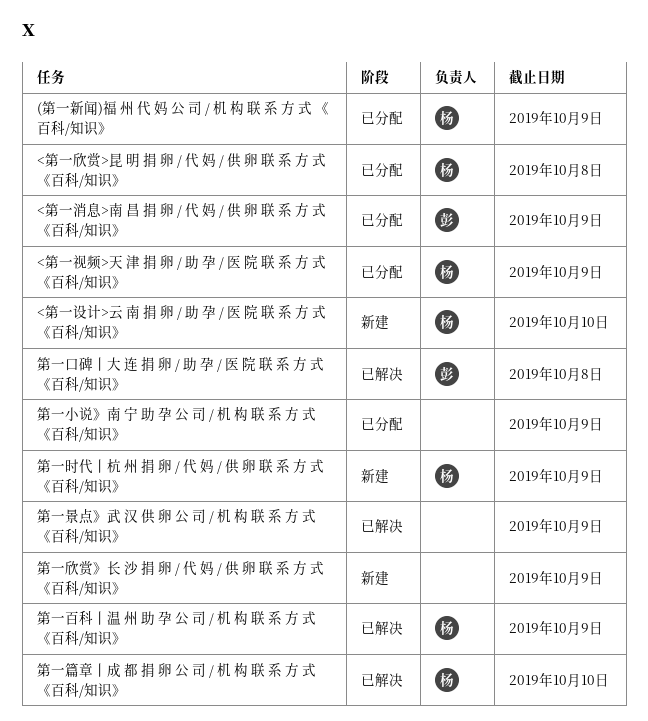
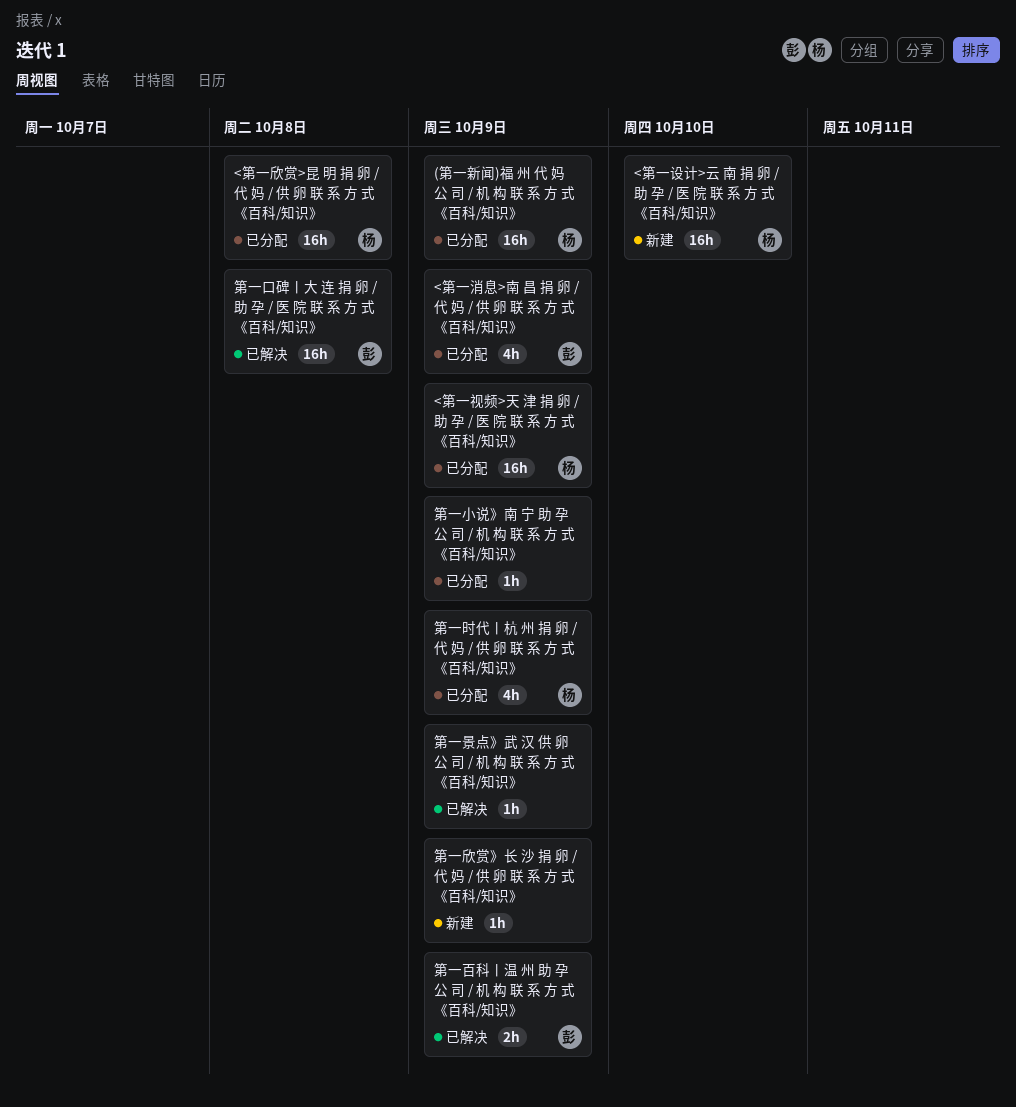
第一时代丨杭 州 捐 卵 / 代 妈 / 供 卵 联 系 方 式 《百科/知识》, status: 新建 -> 已分配
第一百科丨温 州 助 孕 公 司 / 机 构 联 系 方 式 《百科/知识》, owner: 杨 -> 彭
第一篇章丨成 都 捐 卵 公 司 / 机 构 联 系 方 式 《百科/知识》: present -> none

